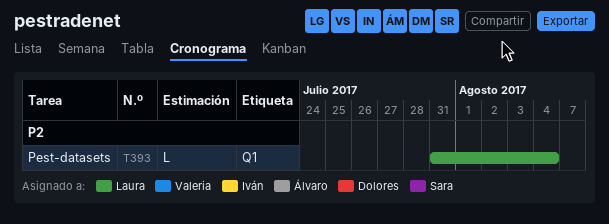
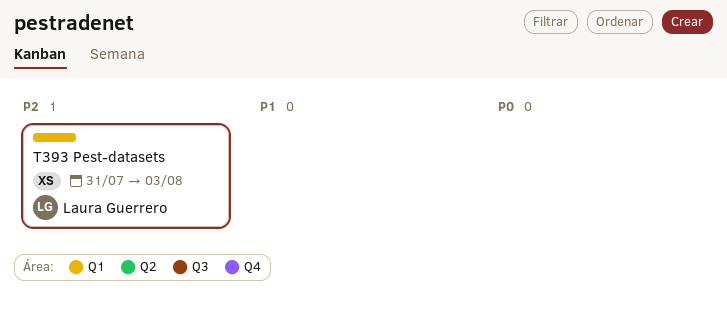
T393, estimate: L -> XS
T393, due: Aug 4 -> Aug 3

